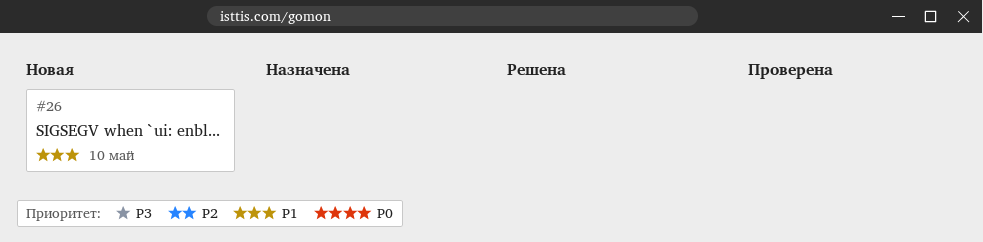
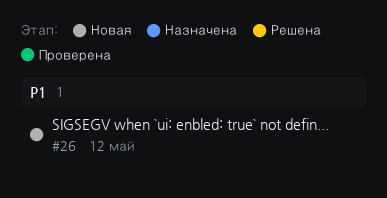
#26, due: May 10 -> May 12

